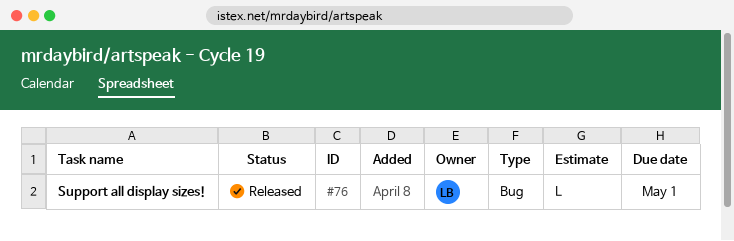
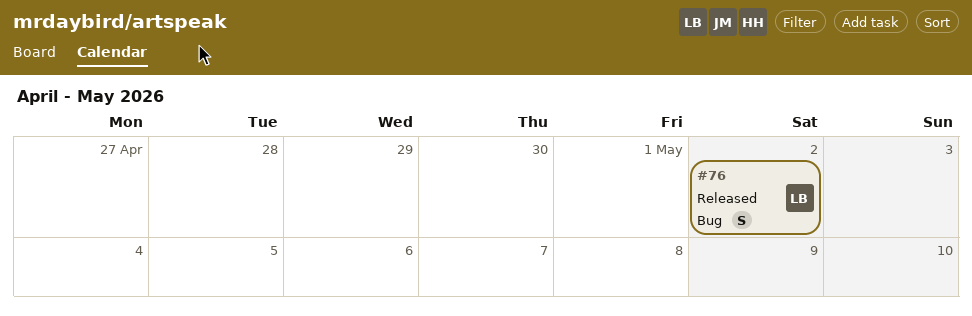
#76, estimate: L -> S
#76, due: May 1 -> May 2

